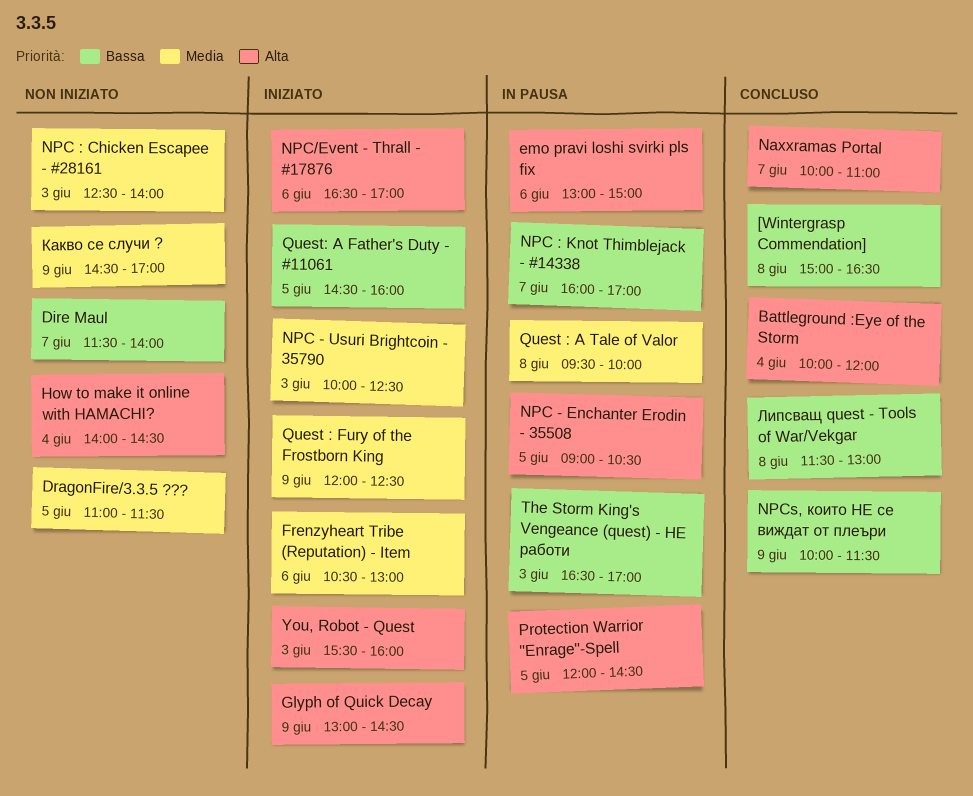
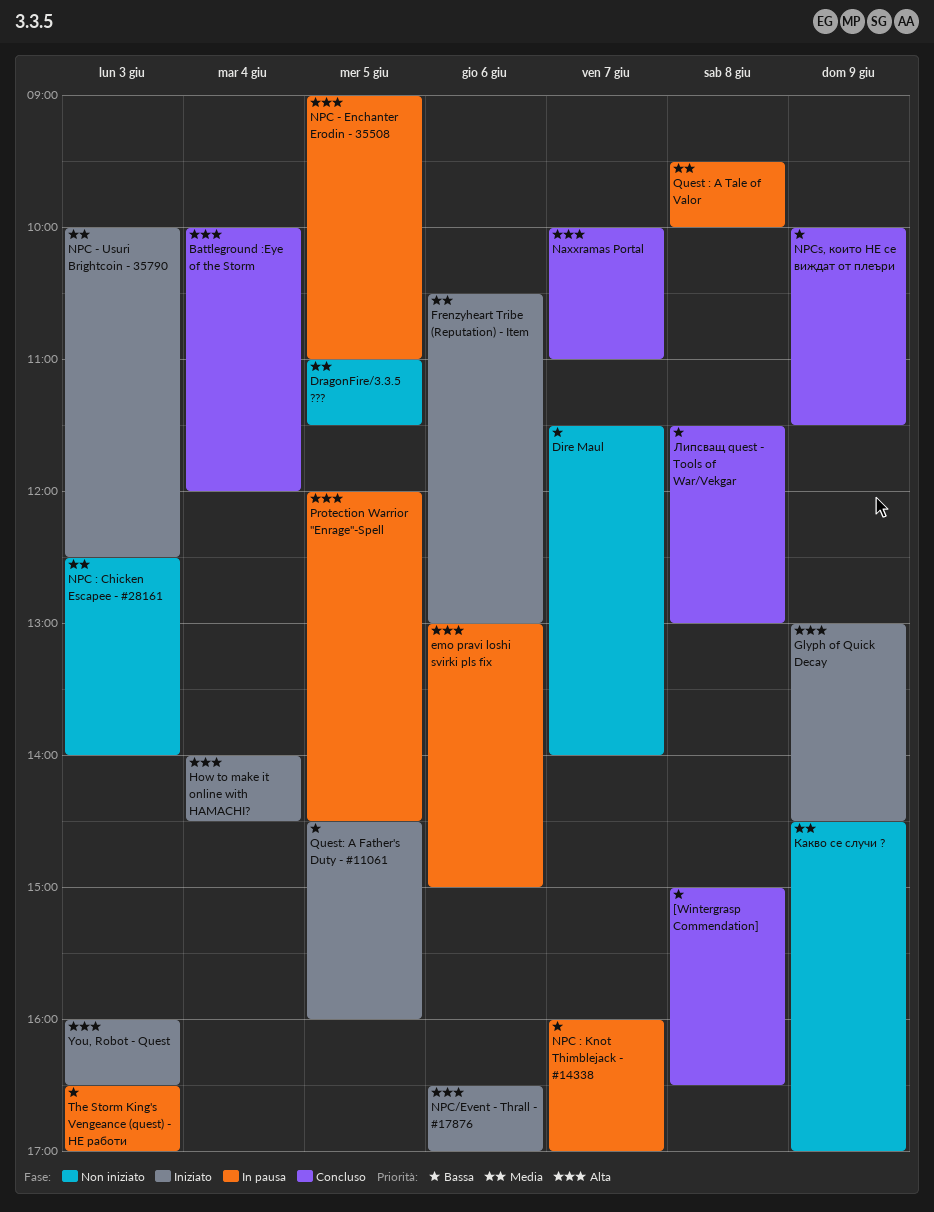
How to make it online with HAMACHI?, status: Non iniziato -> Iniziato
NPC - Enchanter Erodin - 35508, ends: 10:30 -> 11:00
Quest : Fury of the Frostborn King: present -> none
You, Robot - Quest, begins: 15:30 -> 16:00
You, Robot - Quest, ends: 16:00 -> 16:30

